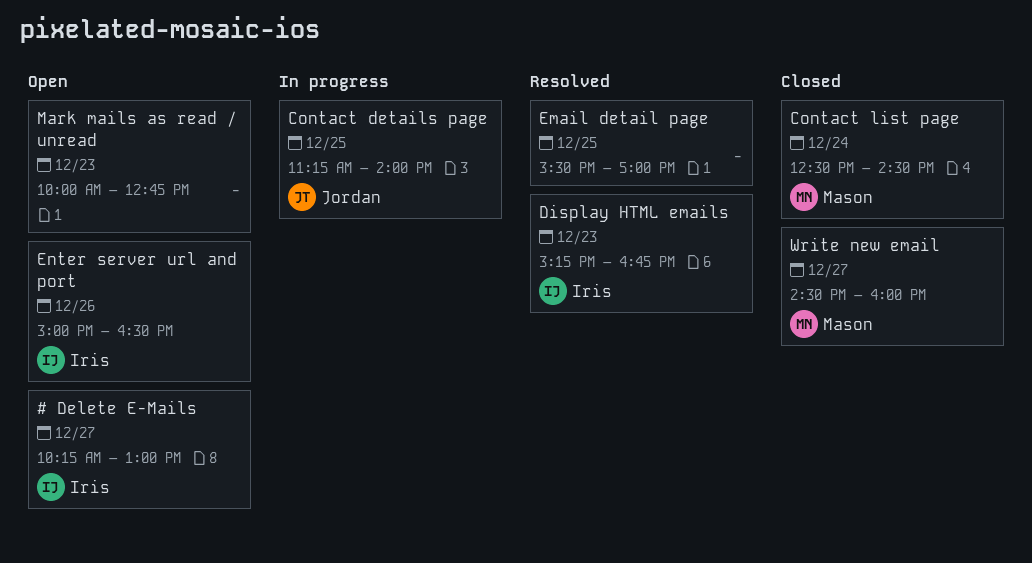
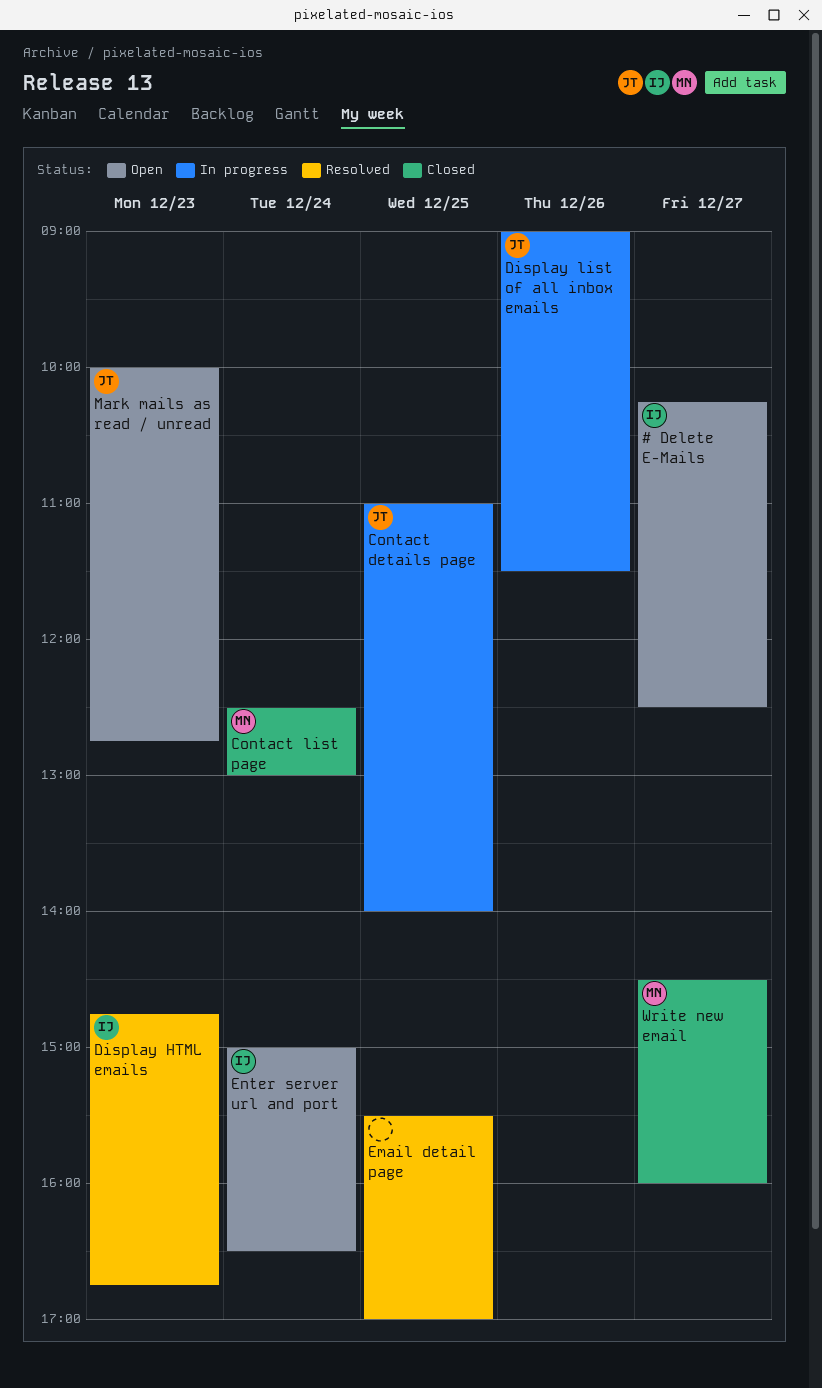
# Delete E-Mails, ends: 13:00 -> 12:30
Contact details page, begins: 11:15 -> 11:00
Contact list page, ends: 14:30 -> 13:00
Display HTML emails, begins: 15:15 -> 14:45
Display list of all inbox emails: none -> present
Enter server url and port, day: Dec 26 -> Dec 24
Mark mails as read / unread, owner: none -> Jordan

